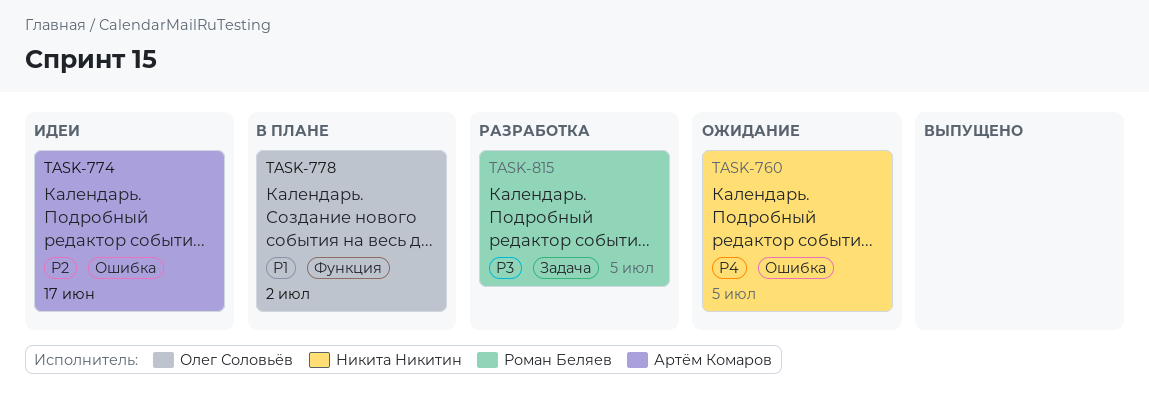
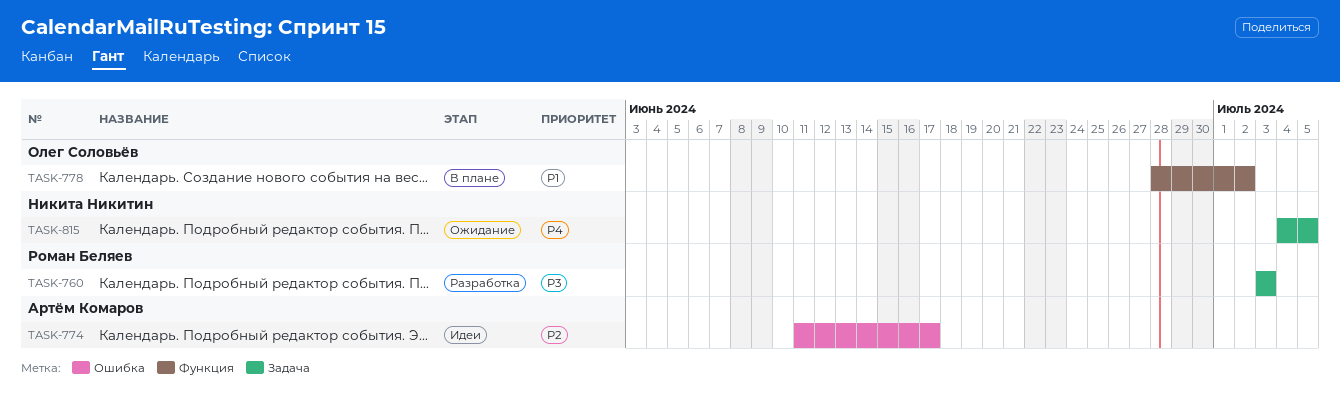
TASK-760, status: Ожидание -> Разработка
TASK-760, owner: Никита Никитин -> Роман Беляев
TASK-760, priority: P4 -> P3
TASK-760, label: Ошибка -> Задача
TASK-760, due: Jul 5 -> Jul 3
TASK-815, status: Разработка -> Ожидание
TASK-815, owner: Роман Беляев -> Никита Никитин
TASK-815, priority: P3 -> P4

